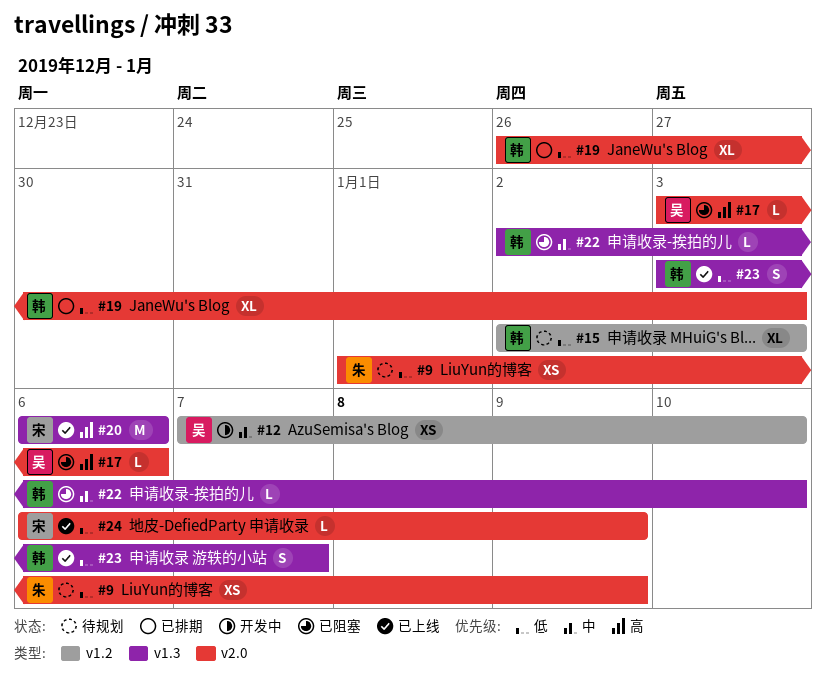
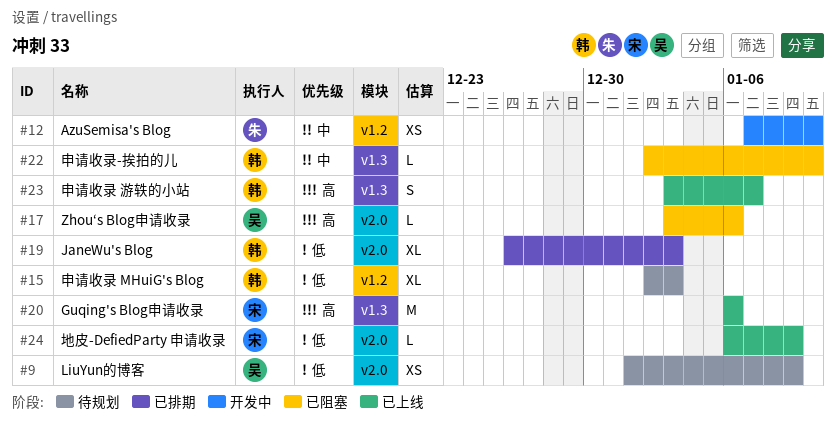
#9, owner: 朱 -> 吴
#12, owner: 吴 -> 朱
#23, priority: 低 -> 高

